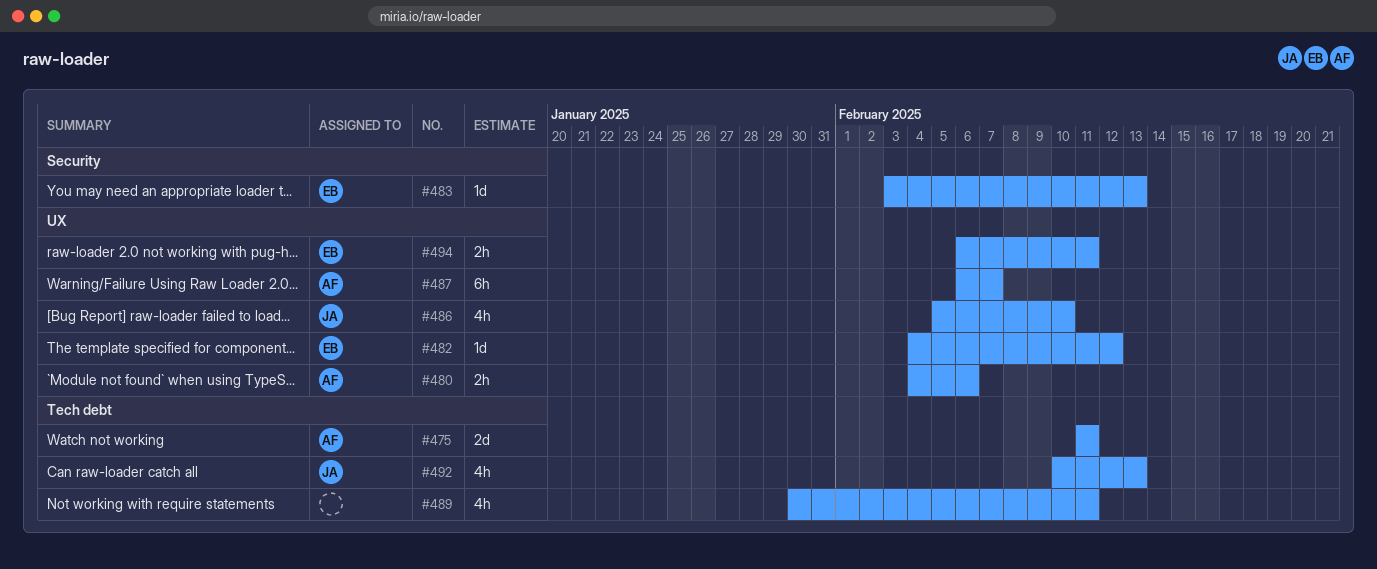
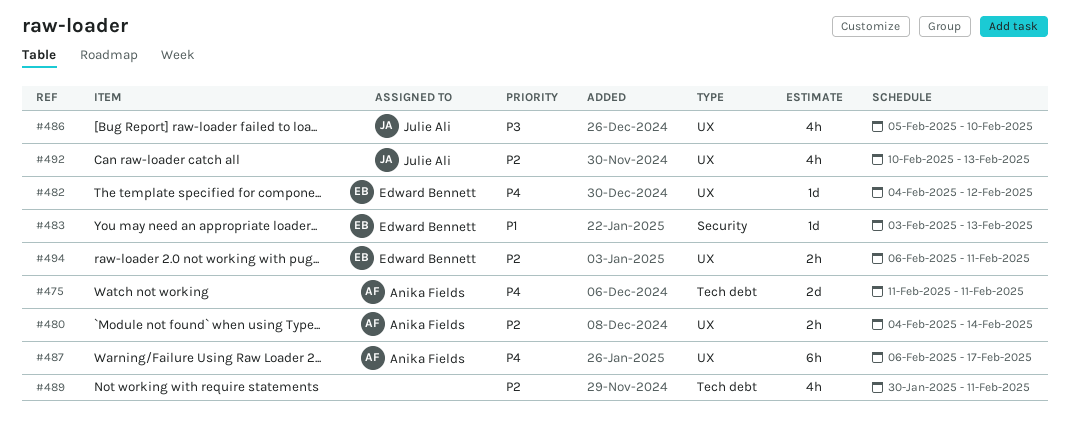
#480, due: Feb 6 -> Feb 14
#487, due: Feb 7 -> Feb 17
#492, label: Tech debt -> UX

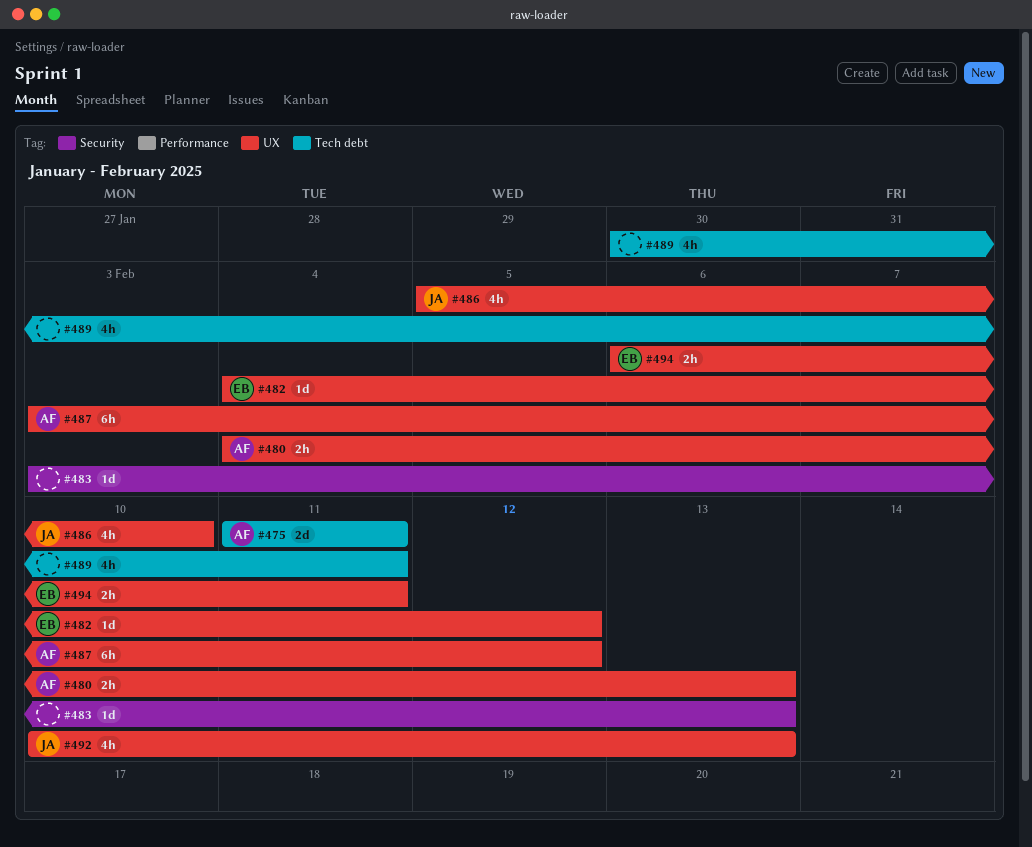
#480, due: Feb 14 -> Feb 13
#483, owner: Edward Bennett -> none
#487, start: Feb 6 -> Feb 3
#487, due: Feb 17 -> Feb 12

